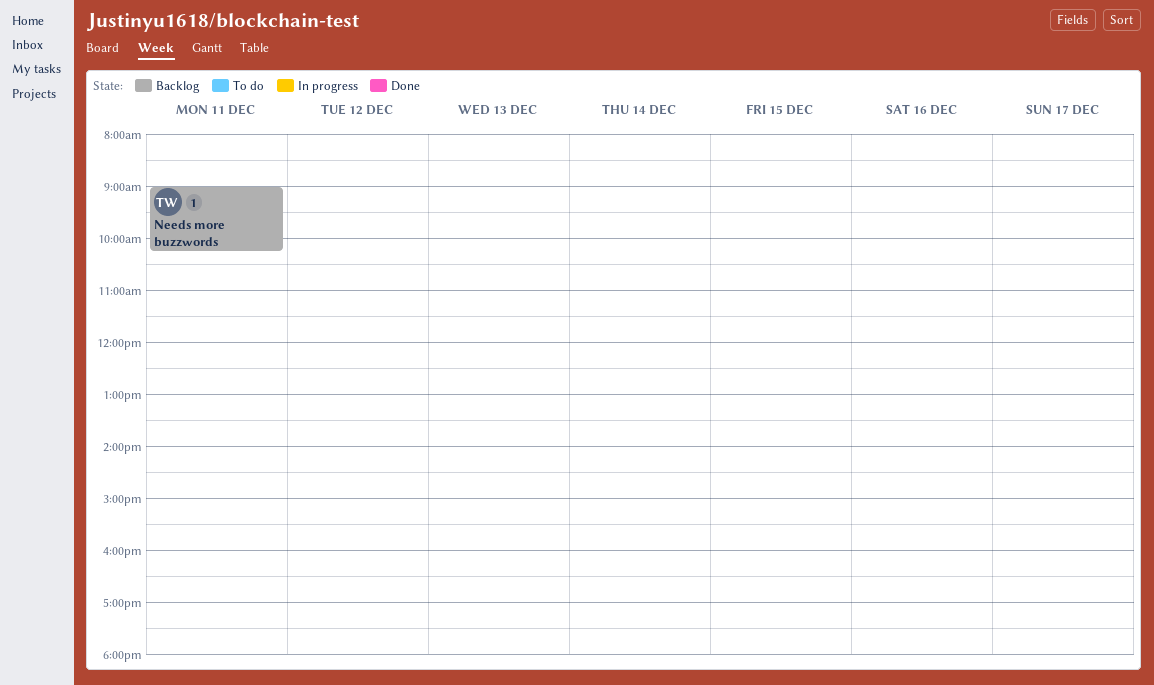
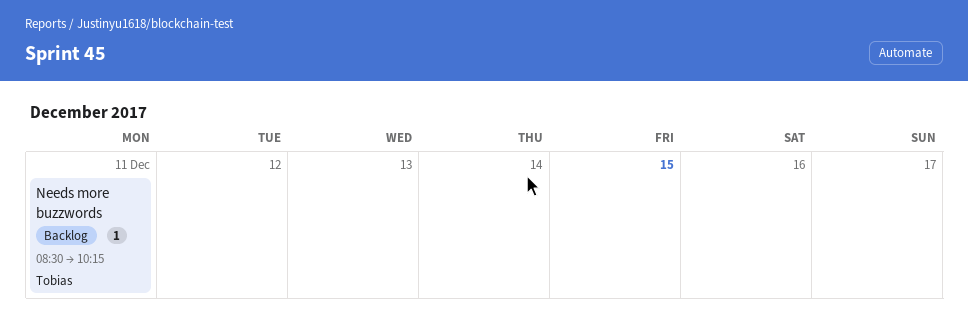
Needs more buzzwords, begins: 09:00 -> 08:30

